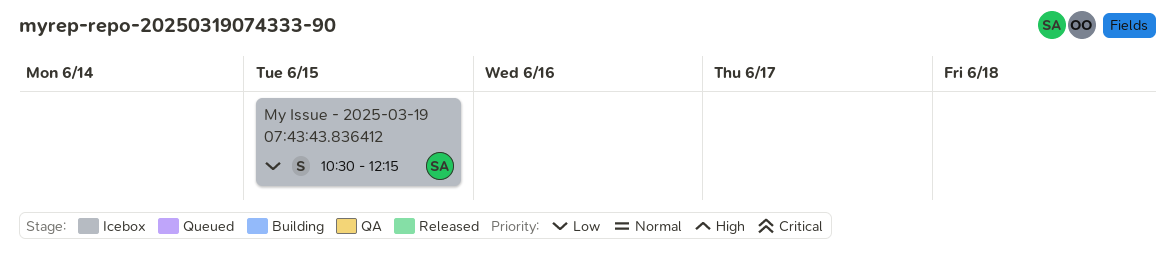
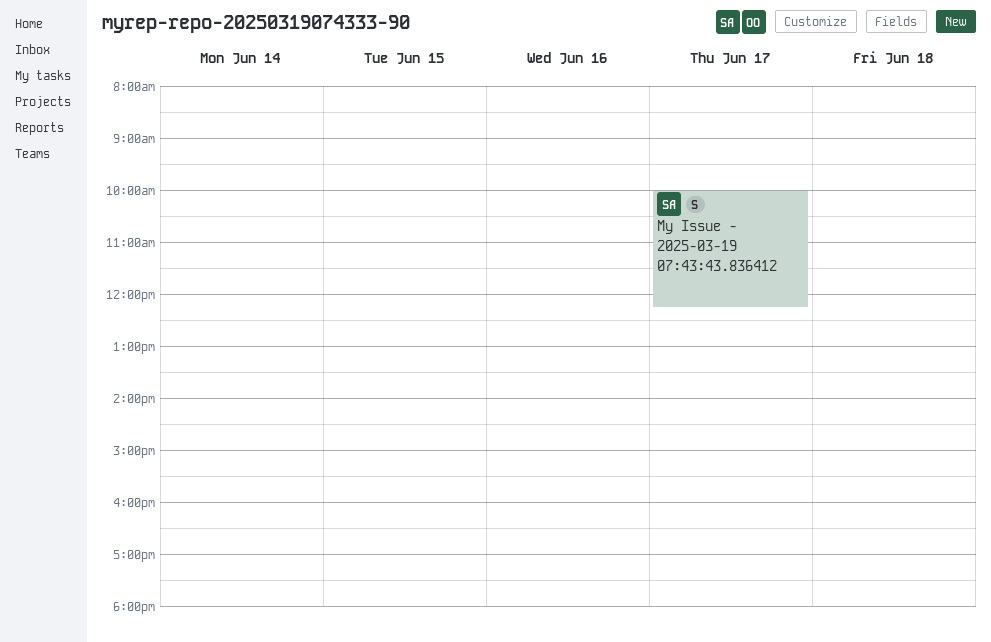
My Issue - 2025-03-19 07:43:43.836412, day: Jun 15 -> Jun 17
My Issue - 2025-03-19 07:43:43.836412, begins: 10:30 -> 10:00

